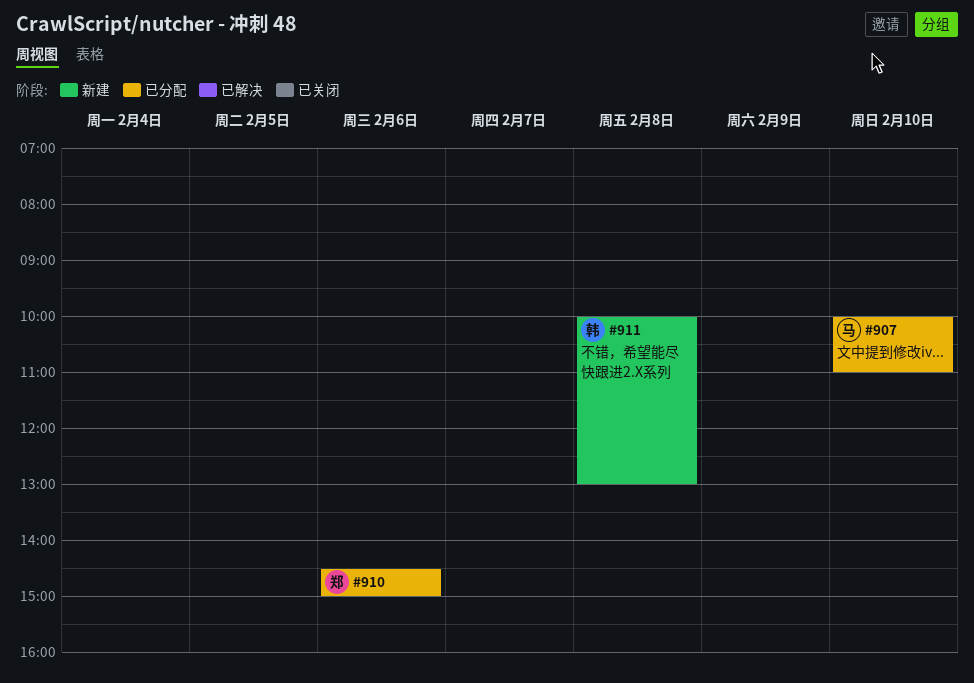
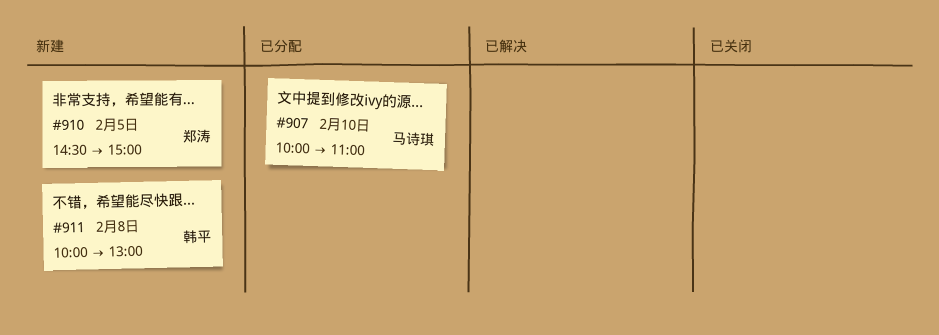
#910, status: 已分配 -> 新建
#910, day: Feb 6 -> Feb 5

